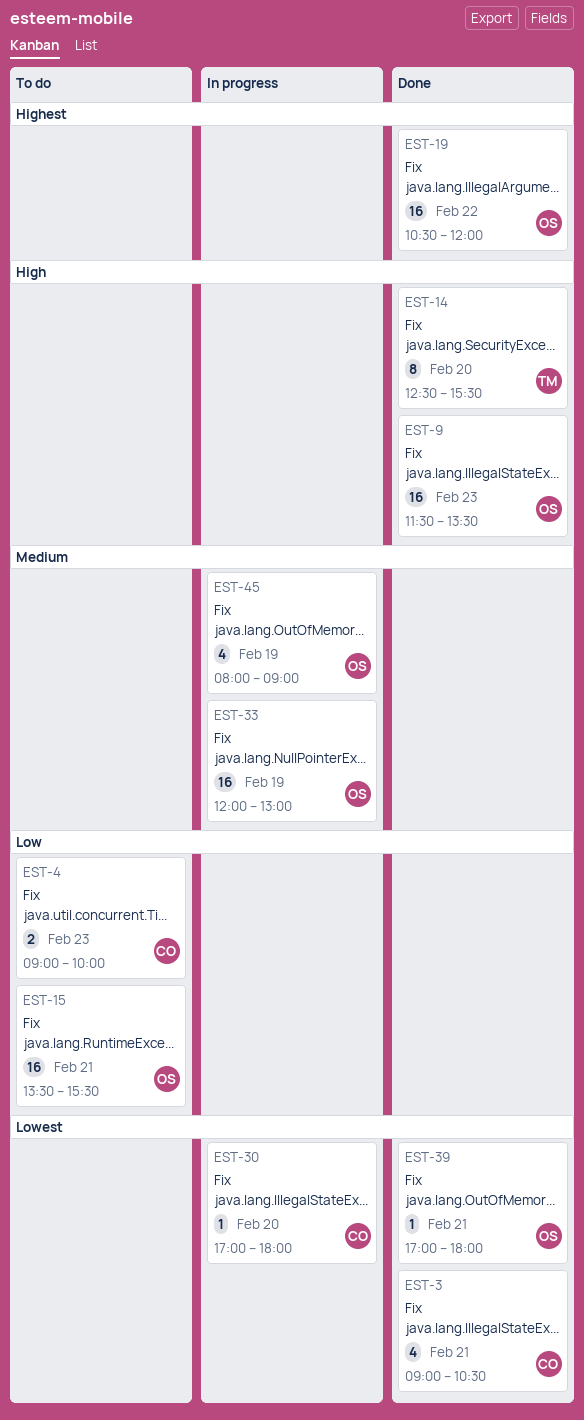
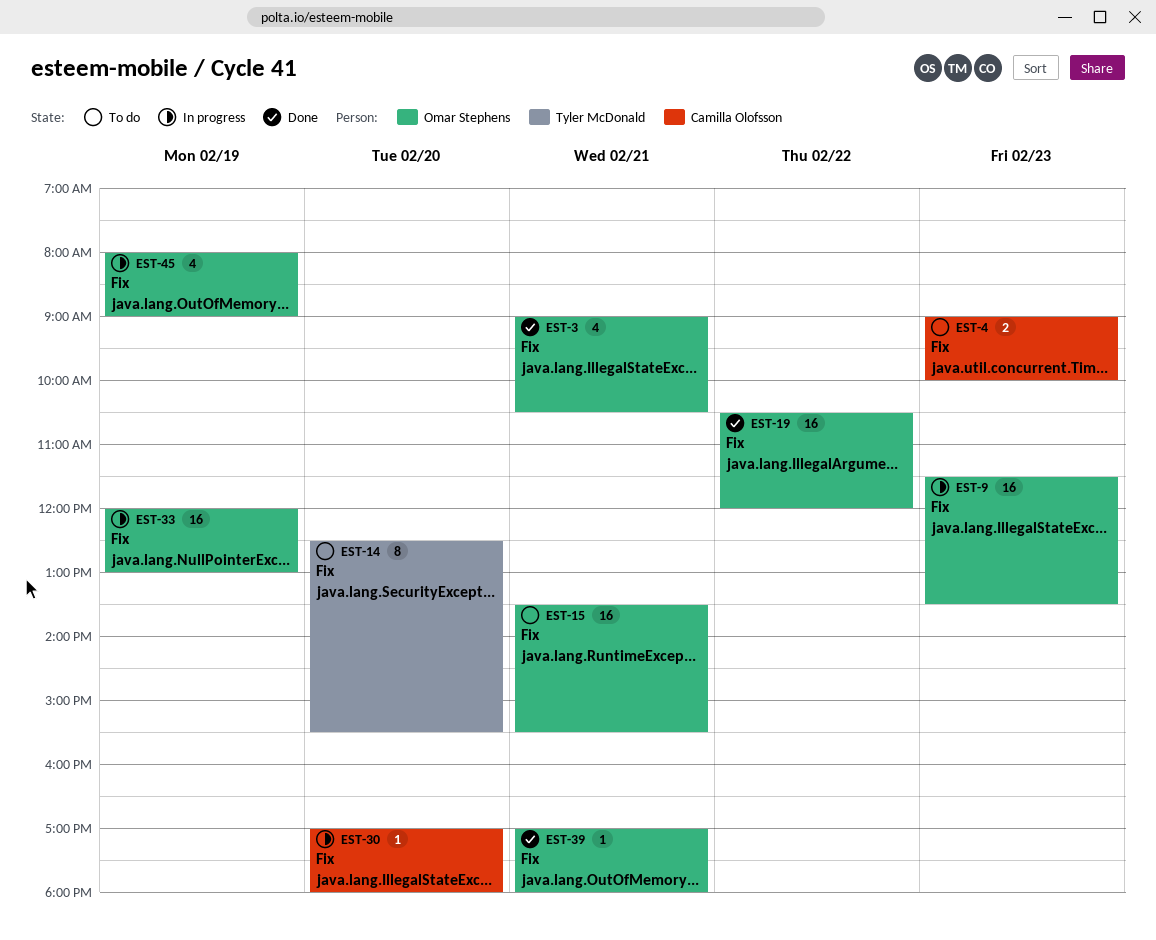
EST-3, owner: Camilla Olofsson -> Omar Stephens
EST-9, status: Done -> In progress
EST-14, status: Done -> To do

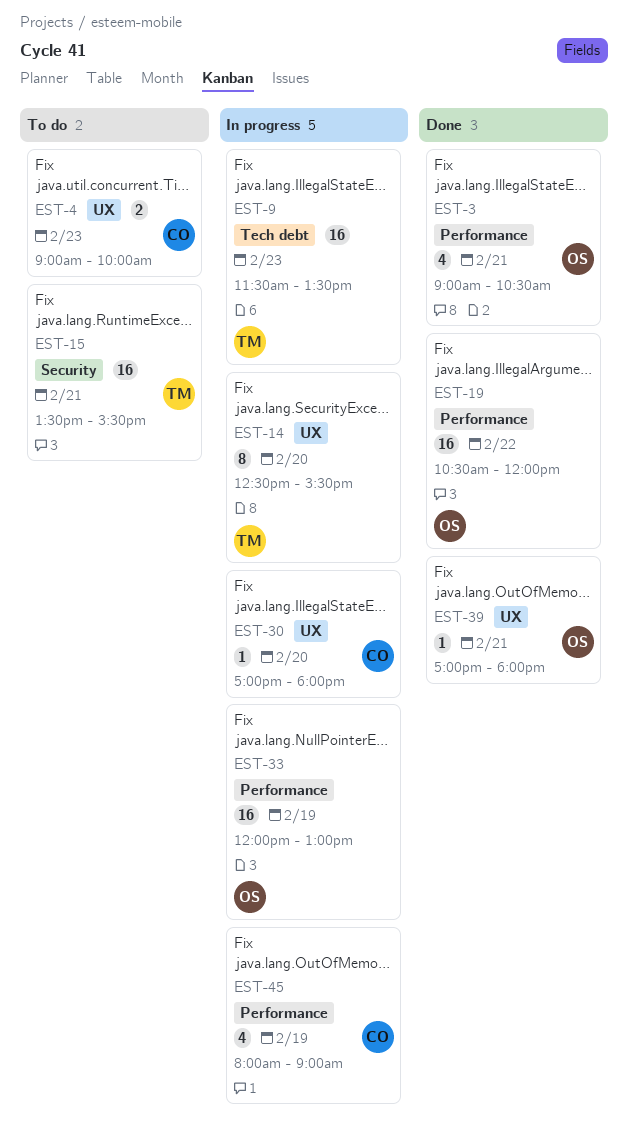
EST-9, owner: Omar Stephens -> Tyler McDonald
EST-14, status: To do -> In progress
EST-15, owner: Omar Stephens -> Tyler McDonald
EST-45, owner: Omar Stephens -> Camilla Olofsson

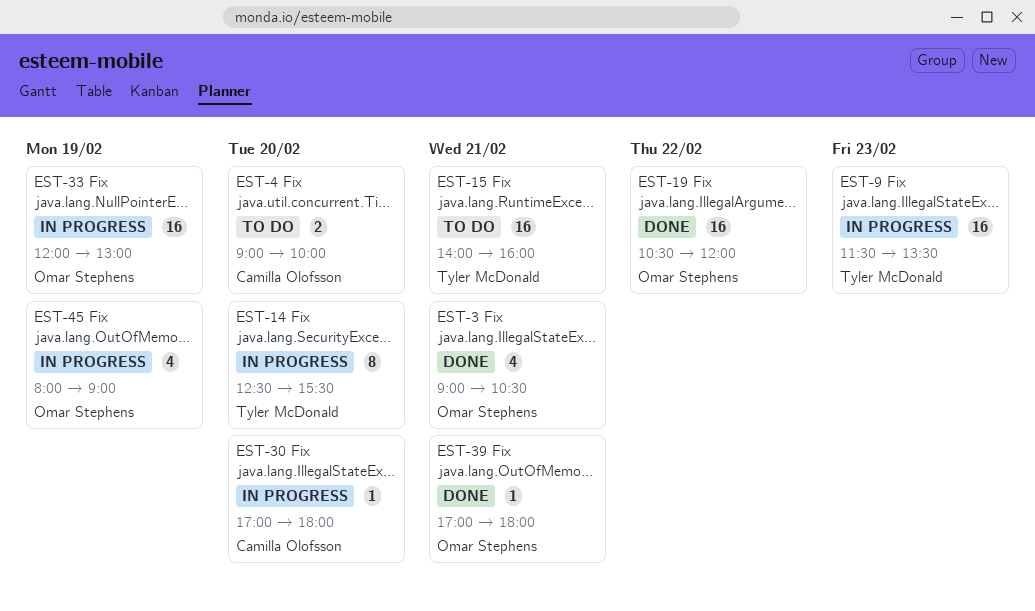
EST-4, day: Feb 23 -> Feb 20
EST-15, begins: 13:30 -> 14:00
EST-15, ends: 15:30 -> 16:00
EST-45, owner: Camilla Olofsson -> Omar Stephens

